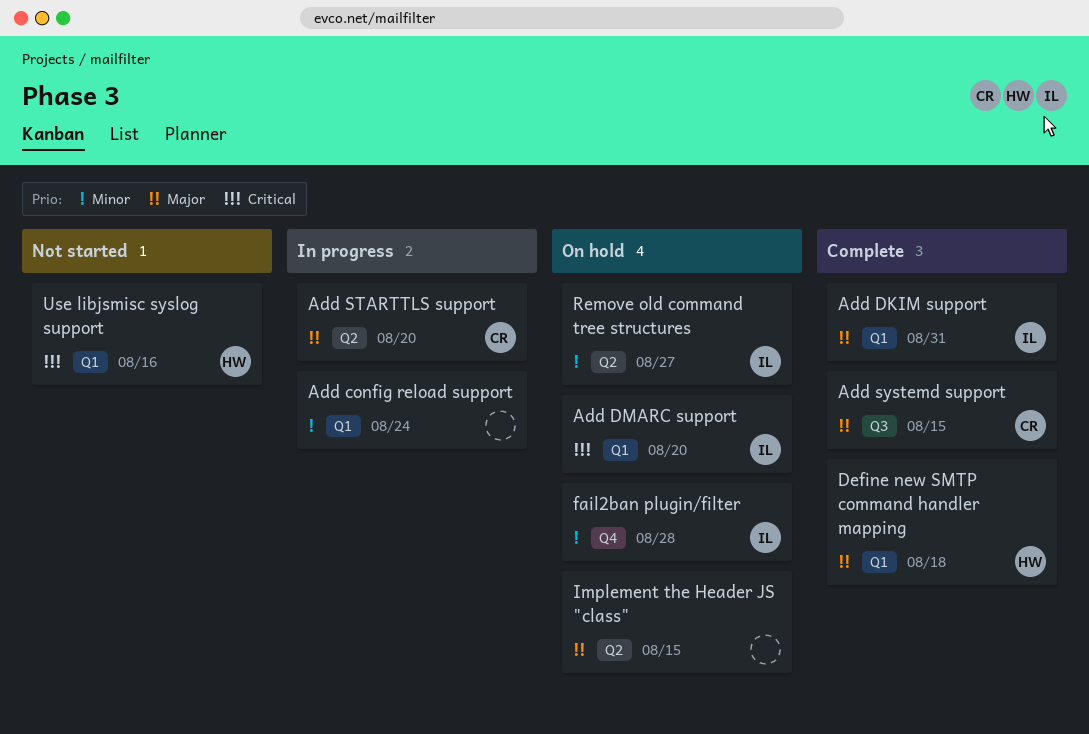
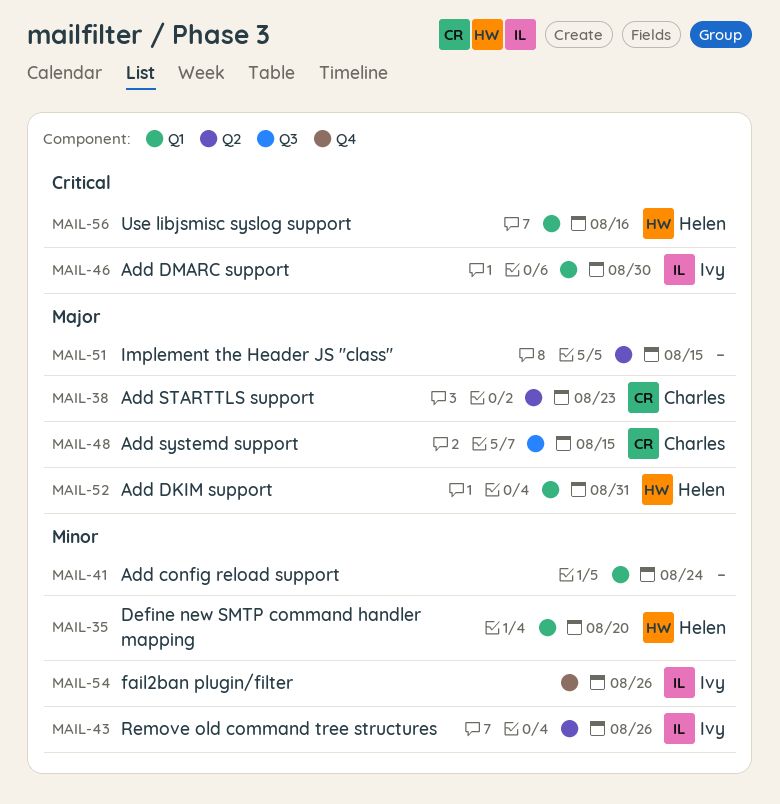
Add DKIM support, owner: Ivy -> Helen
Add DMARC support, due: Aug 20 -> Aug 30
Add STARTTLS support, due: Aug 20 -> Aug 23
Define new SMTP command handler mapping, priority: Major -> Minor
Define new SMTP command handler mapping, due: Aug 18 -> Aug 20
fail2ban plugin/filter, due: Aug 28 -> Aug 26
Remove old command tree structures, due: Aug 27 -> Aug 26

